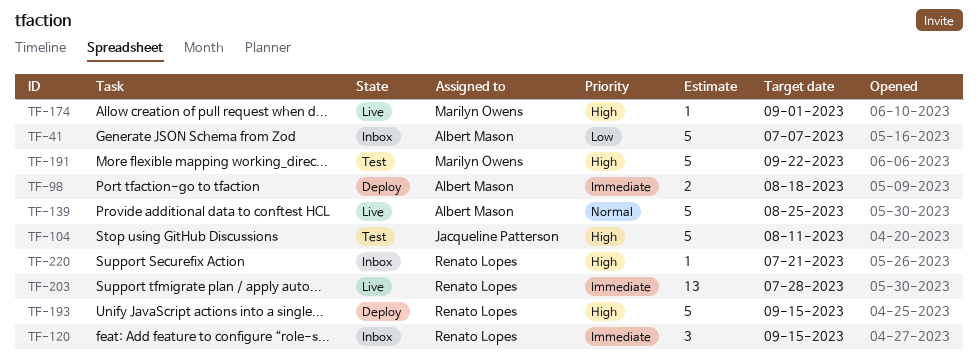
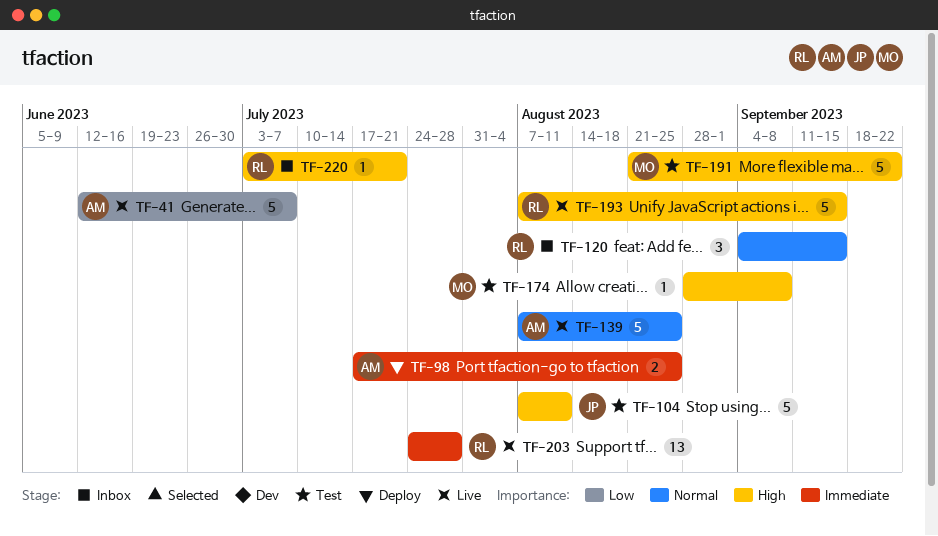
TF-41, status: Inbox -> Live
TF-98, due: Aug 18 -> Aug 25
TF-120, priority: Immediate -> Normal
TF-174, status: Live -> Test
TF-174, due: Sep 1 -> Sep 8
TF-193, status: Deploy -> Live

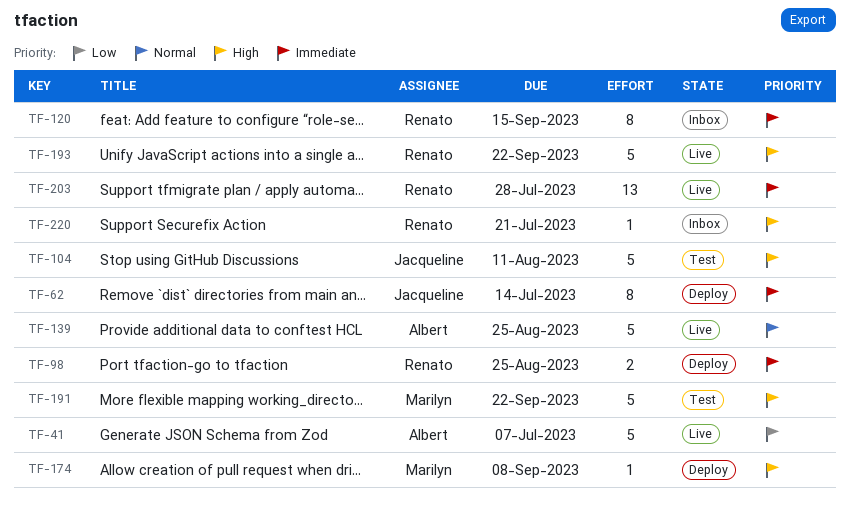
TF-62: none -> present
TF-98, owner: Albert -> Renato
TF-120, priority: Normal -> Immediate
TF-120, estimate: 3 -> 8
TF-174, status: Test -> Deploy
TF-193, due: Sep 15 -> Sep 22

